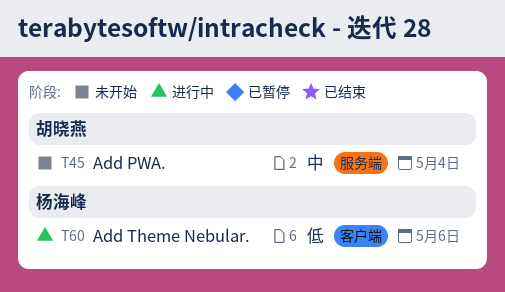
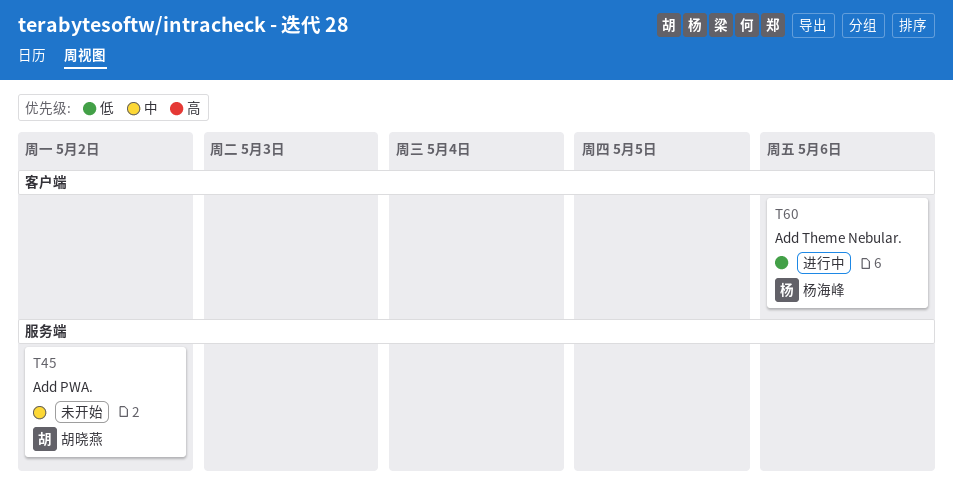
T45, due: May 4 -> May 2

